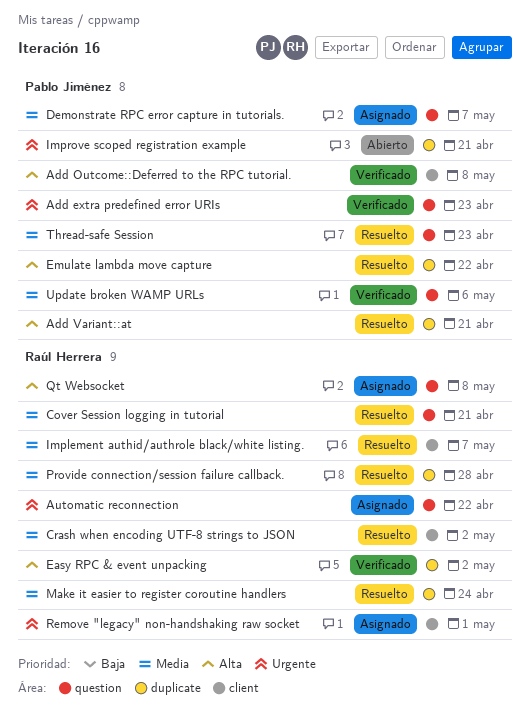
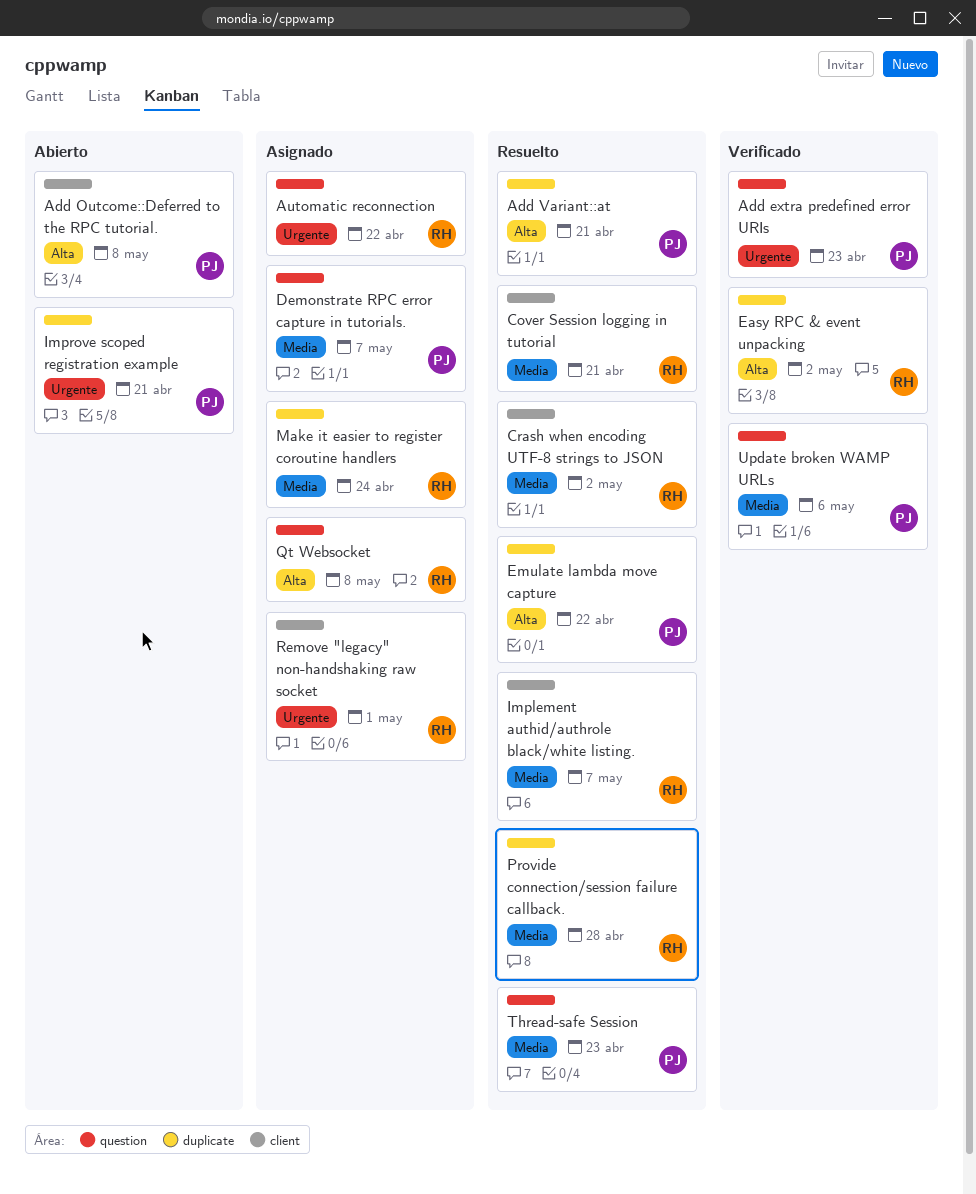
Add Outcome::Deferred to the RPC tutorial., status: Verificado -> Abierto
Cover Session logging in tutorial, label: question -> client
Make it easier to register coroutine handlers, status: Resuelto -> Asignado

